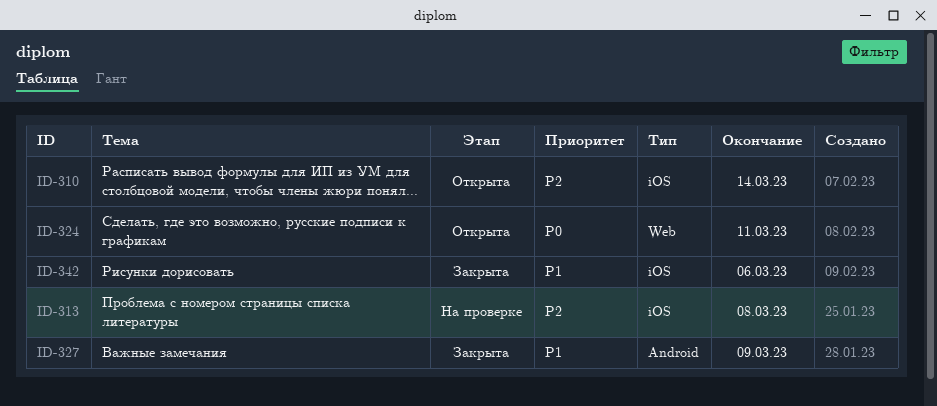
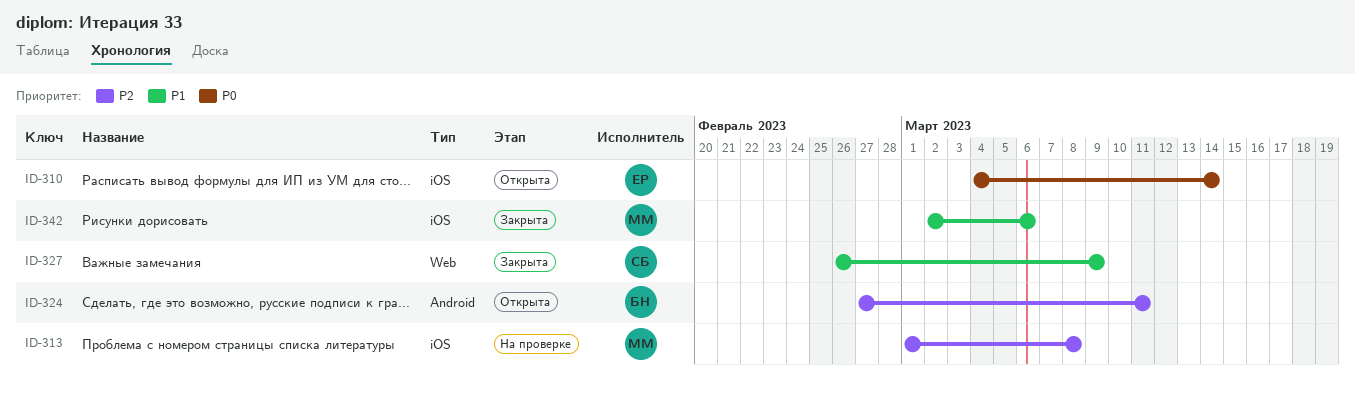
ID-310, priority: P2 -> P0
ID-324, priority: P0 -> P2
ID-324, label: Web -> Android
ID-327, label: Android -> Web

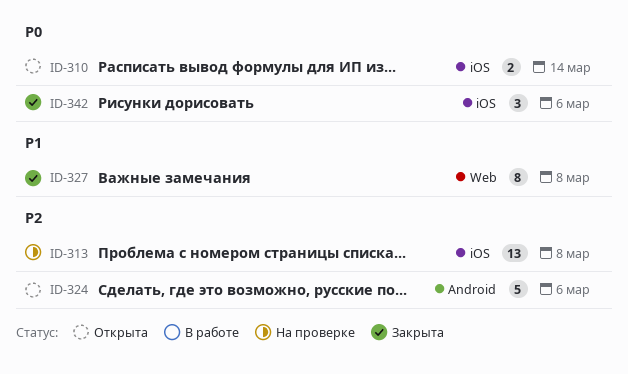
ID-324, due: Mar 11 -> Mar 6
ID-327, due: Mar 9 -> Mar 8
ID-342, priority: P1 -> P0

